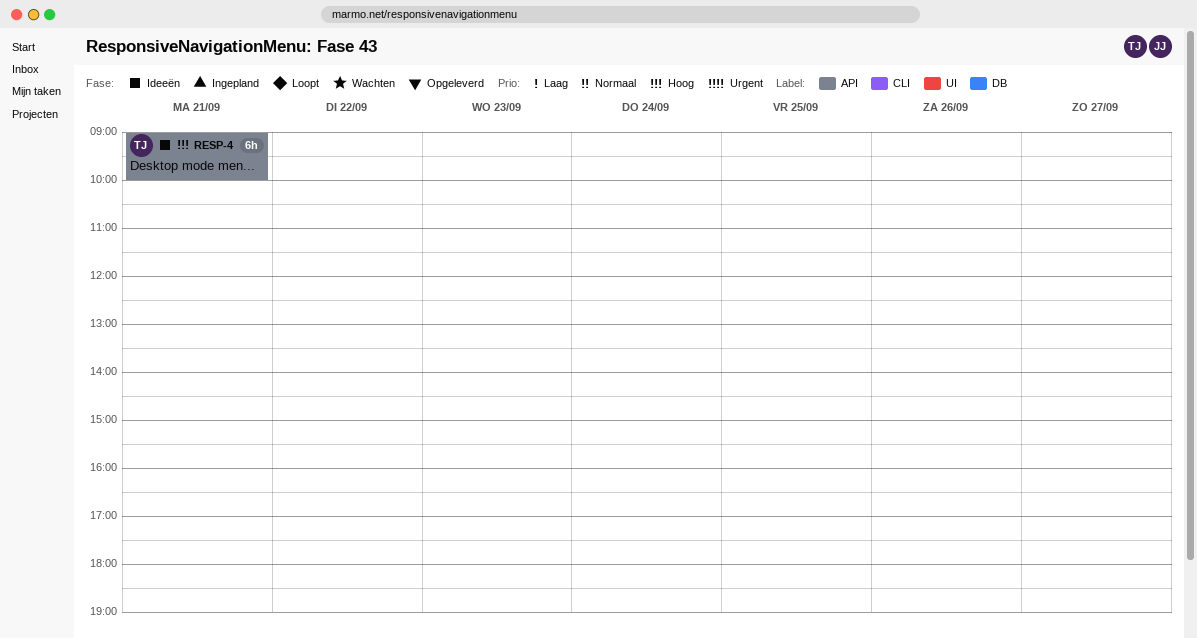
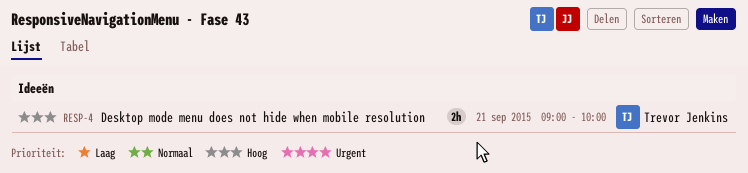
RESP-4, estimate: 6h -> 2h

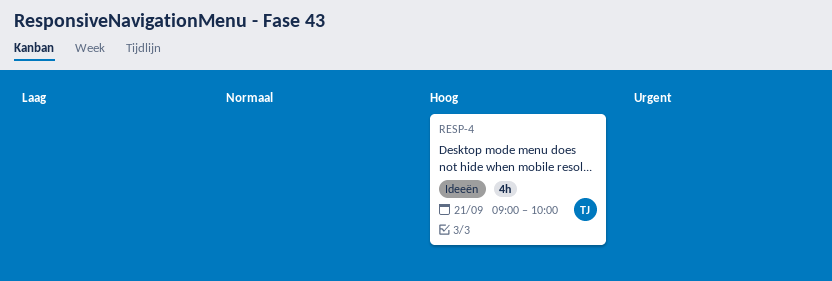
RESP-4, estimate: 2h -> 4h

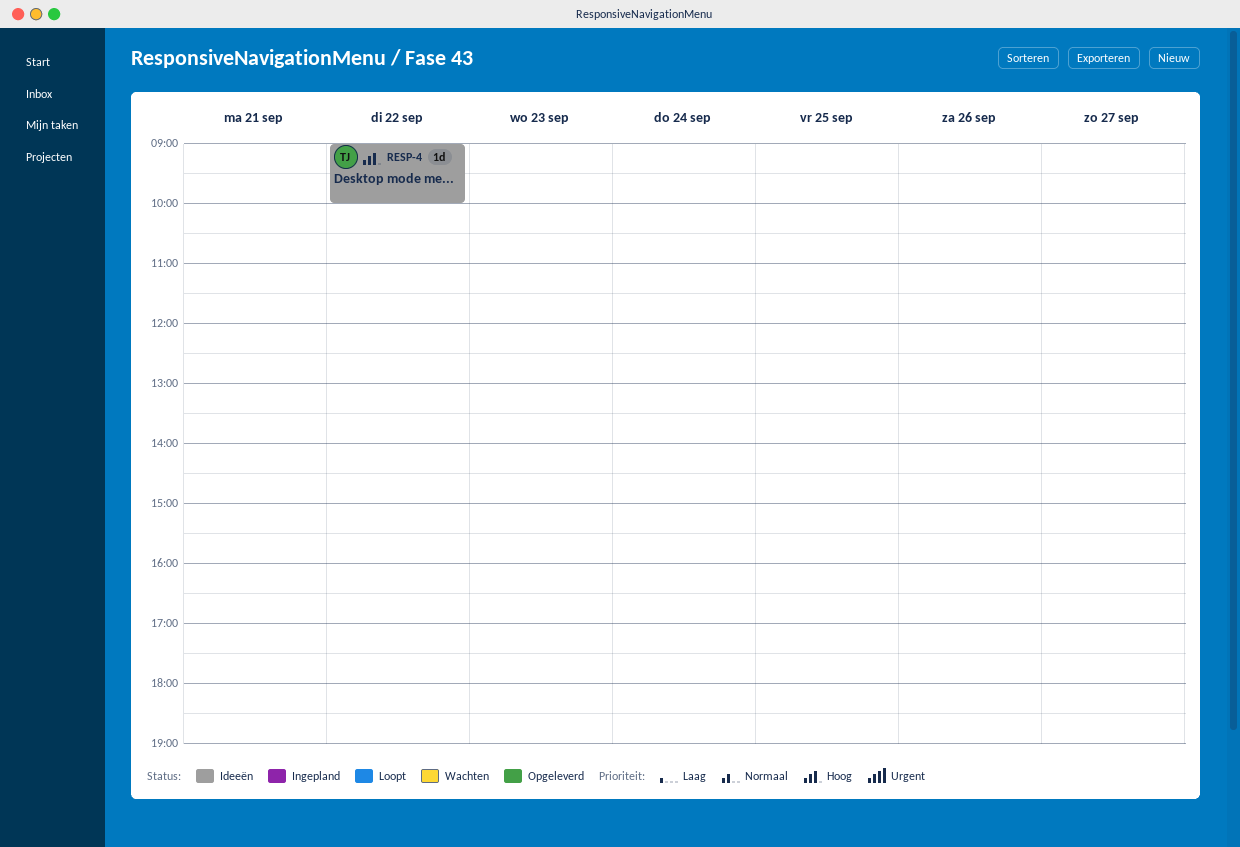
RESP-4, estimate: 4h -> 1d
RESP-4, day: Sep 21 -> Sep 22

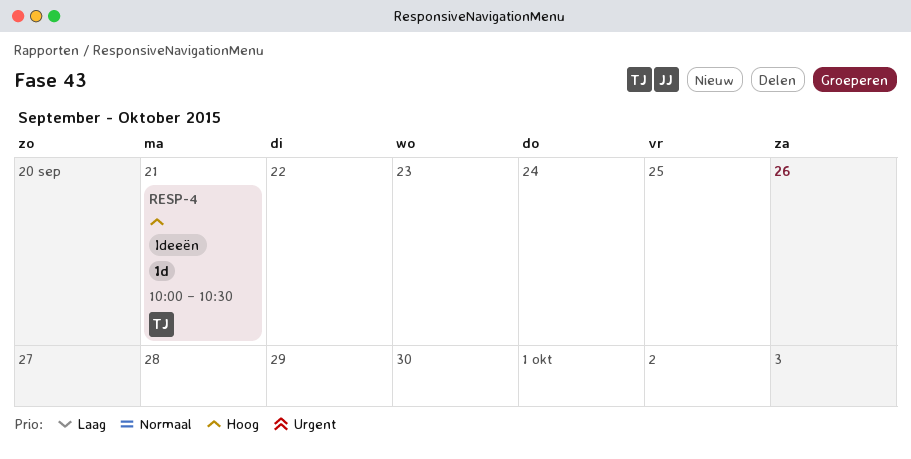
RESP-4, day: Sep 22 -> Sep 21
RESP-4, begins: 09:00 -> 10:00
RESP-4, ends: 10:00 -> 10:30

